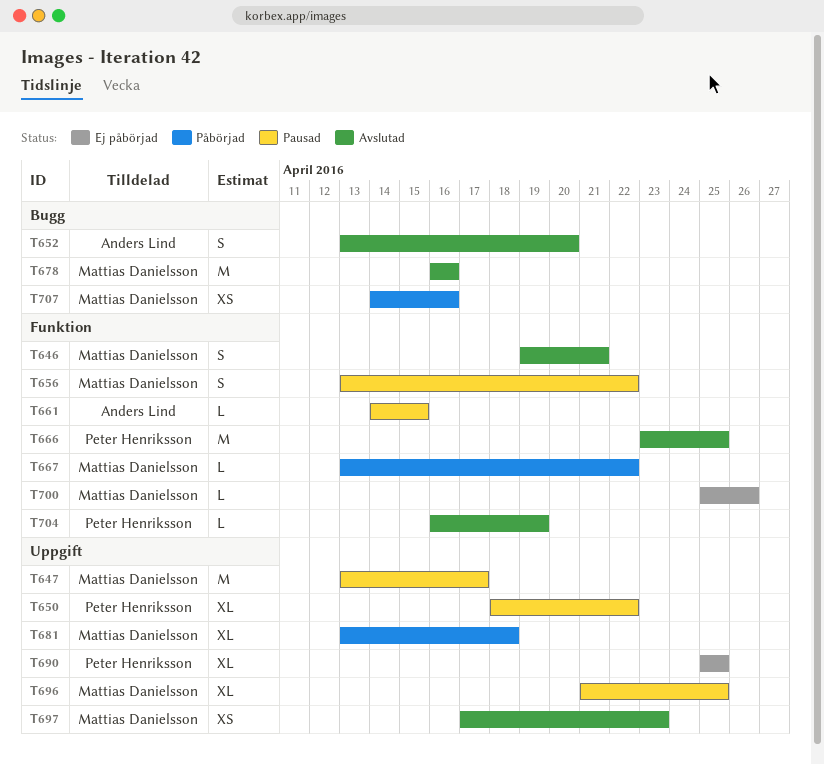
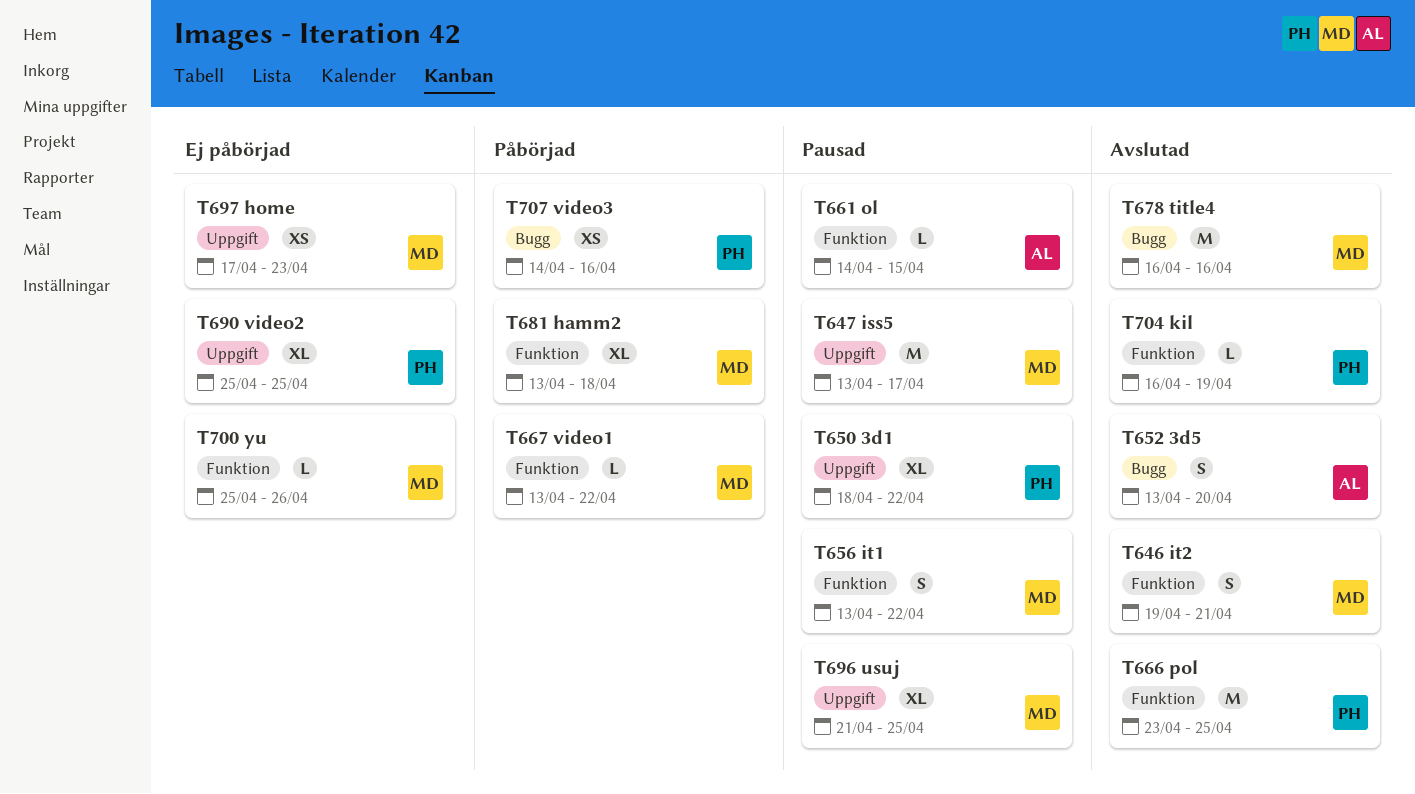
T681, label: Uppgift -> Funktion
T697, status: Avslutad -> Ej påbörjad
T707, owner: Mattias Danielsson -> Peter Henriksson

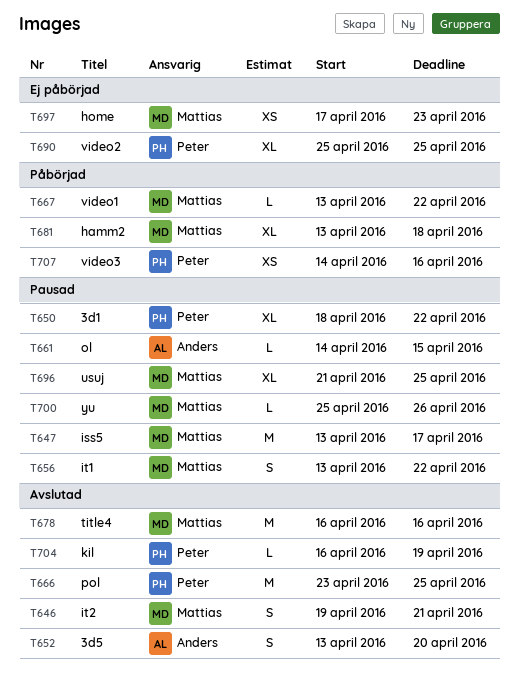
T700, status: Ej påbörjad -> Pausad

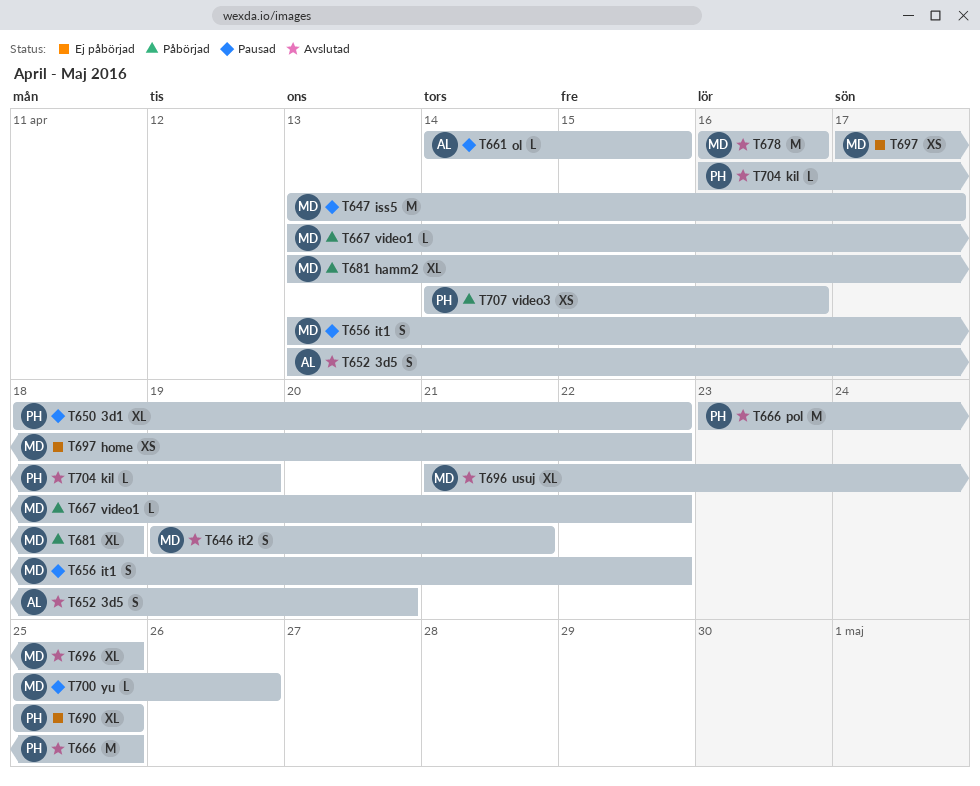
T696, status: Pausad -> Avslutad
T697, due: Apr 23 -> Apr 22

